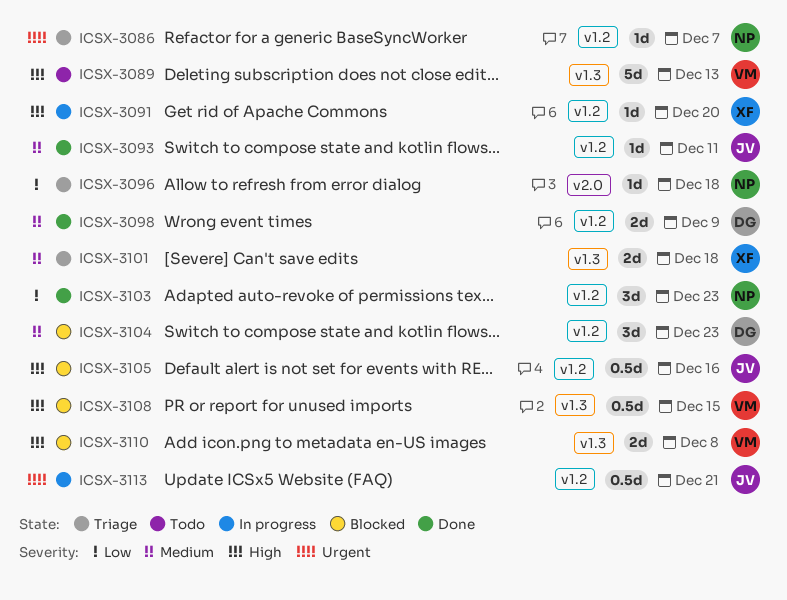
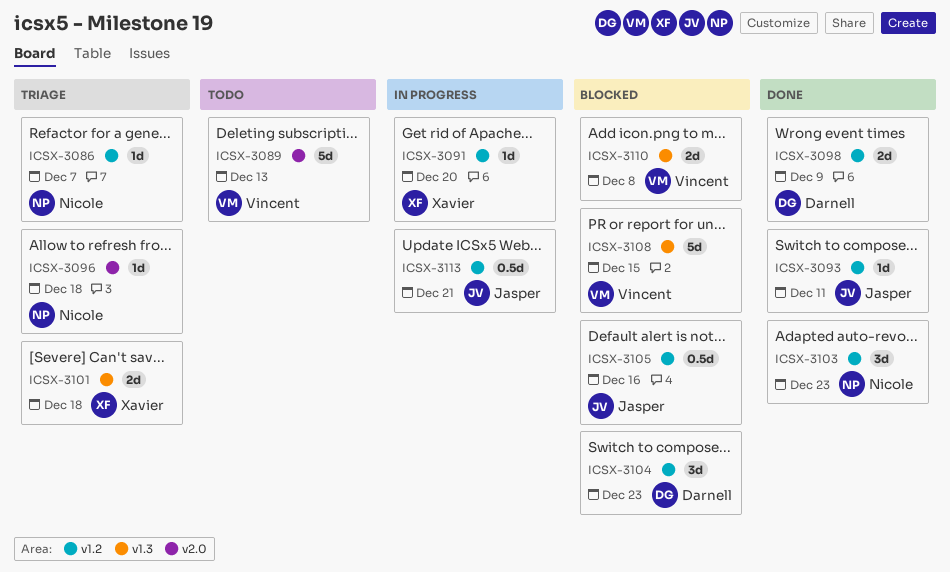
ICSX-3089, label: v1.3 -> v2.0
ICSX-3108, estimate: 0.5d -> 5d

